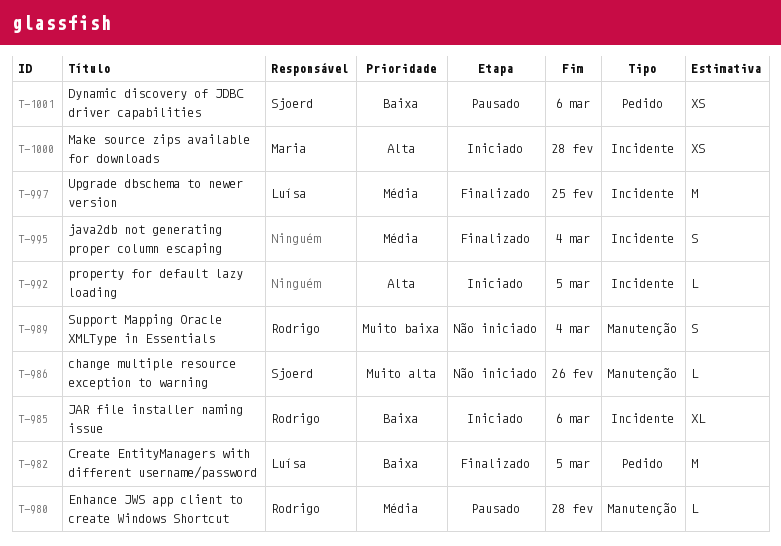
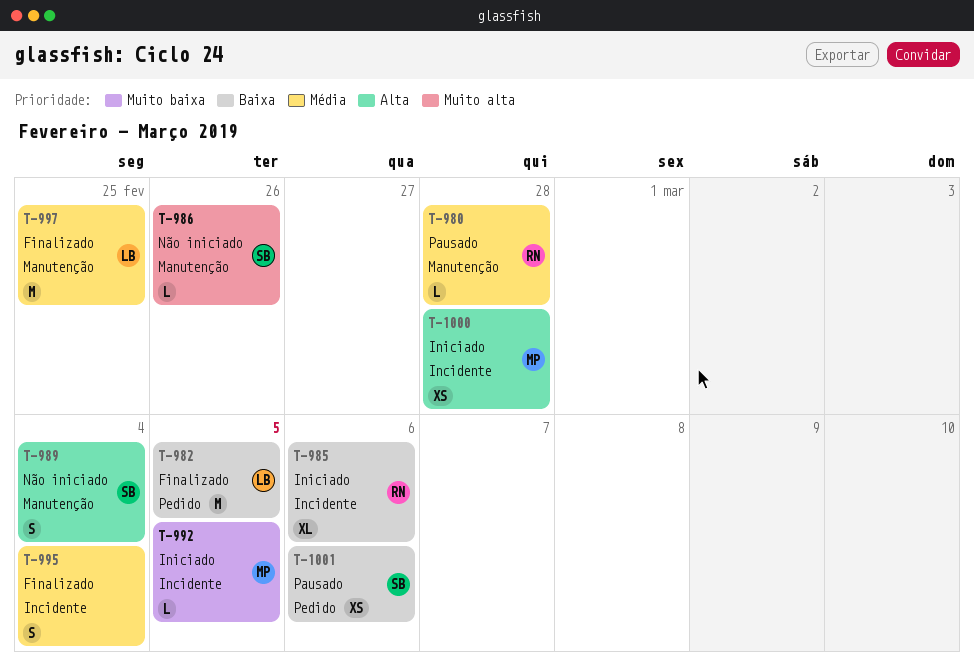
T-989, owner: Rodrigo -> Sjoerd
T-989, priority: Muito baixa -> Alta
T-992, owner: none -> Maria
T-992, priority: Alta -> Muito baixa
T-997, label: Incidente -> Manutenção

